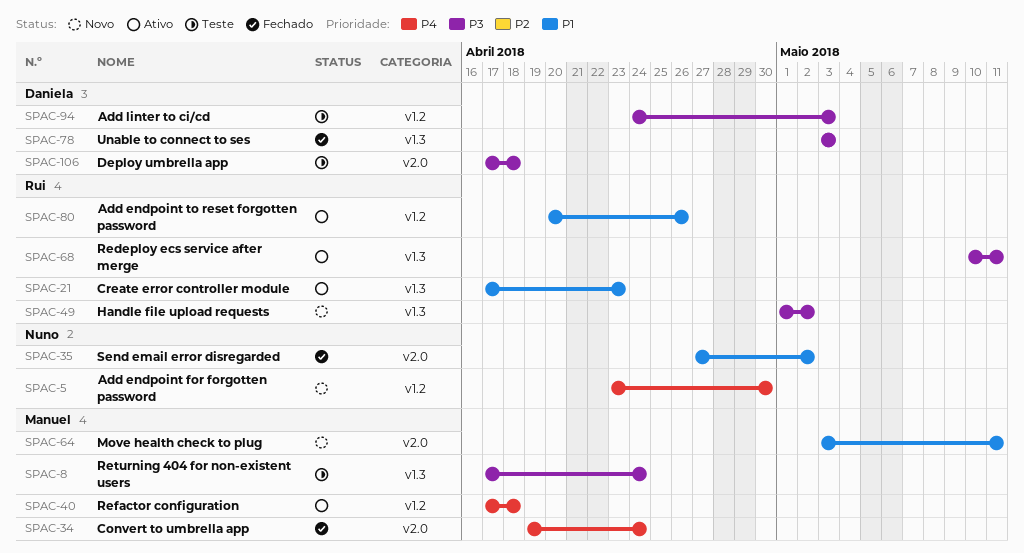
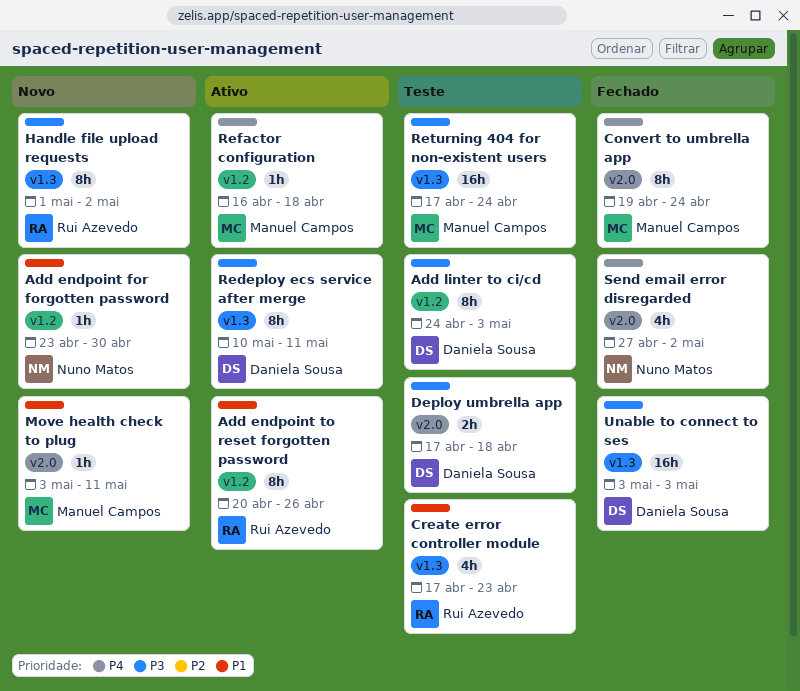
Add endpoint for forgotten password, priority: P4 -> P1
Create error controller module, status: Ativo -> Teste
Redeploy ecs service after merge, owner: Rui Azevedo -> Daniela Sousa
Refactor configuration, start: Apr 17 -> Apr 16
Send email error disregarded, priority: P1 -> P4

